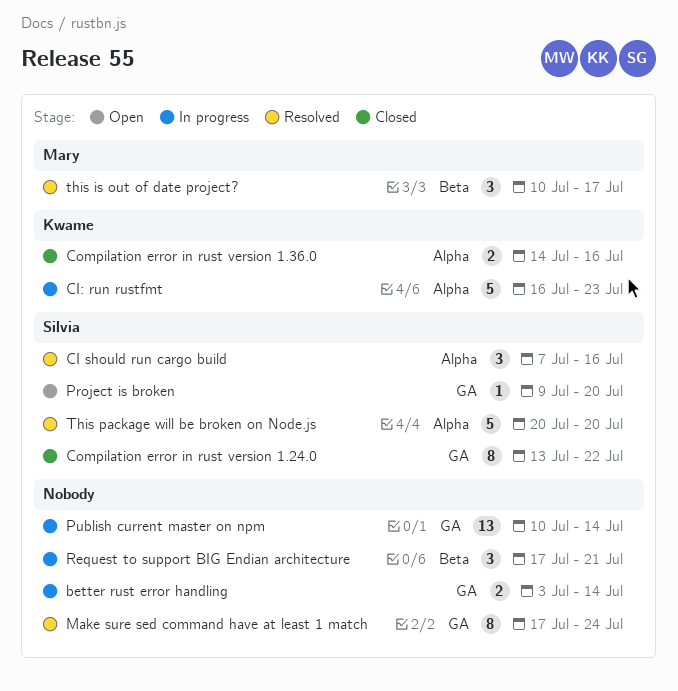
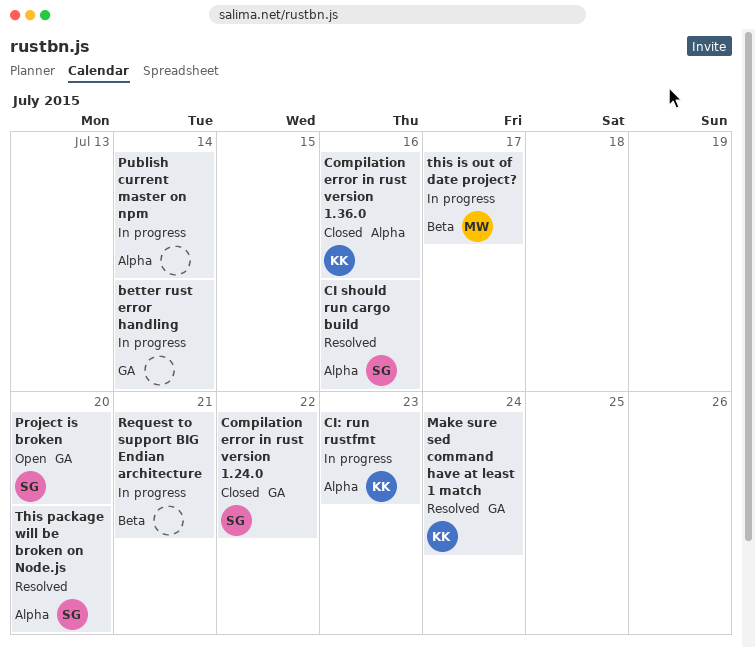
Make sure sed command have at least 1 match, owner: none -> Kwame
Publish current master on npm, label: GA -> Alpha
this is out of date project?, status: Resolved -> In progress

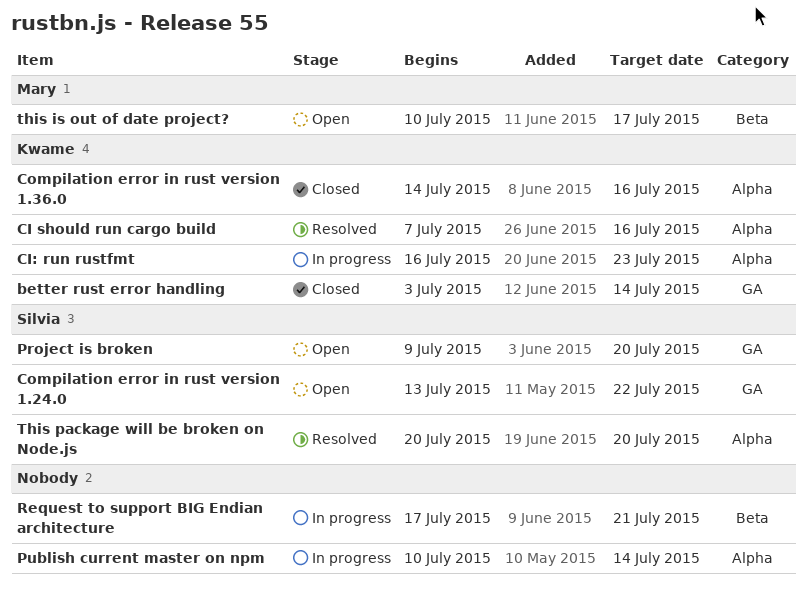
better rust error handling, status: In progress -> Closed
better rust error handling, owner: none -> Kwame
CI should run cargo build, owner: Silvia -> Kwame
Compilation error in rust version 1.24.0, status: Closed -> Open
Make sure sed command have at least 1 match: present -> none
this is out of date project?, status: In progress -> Open

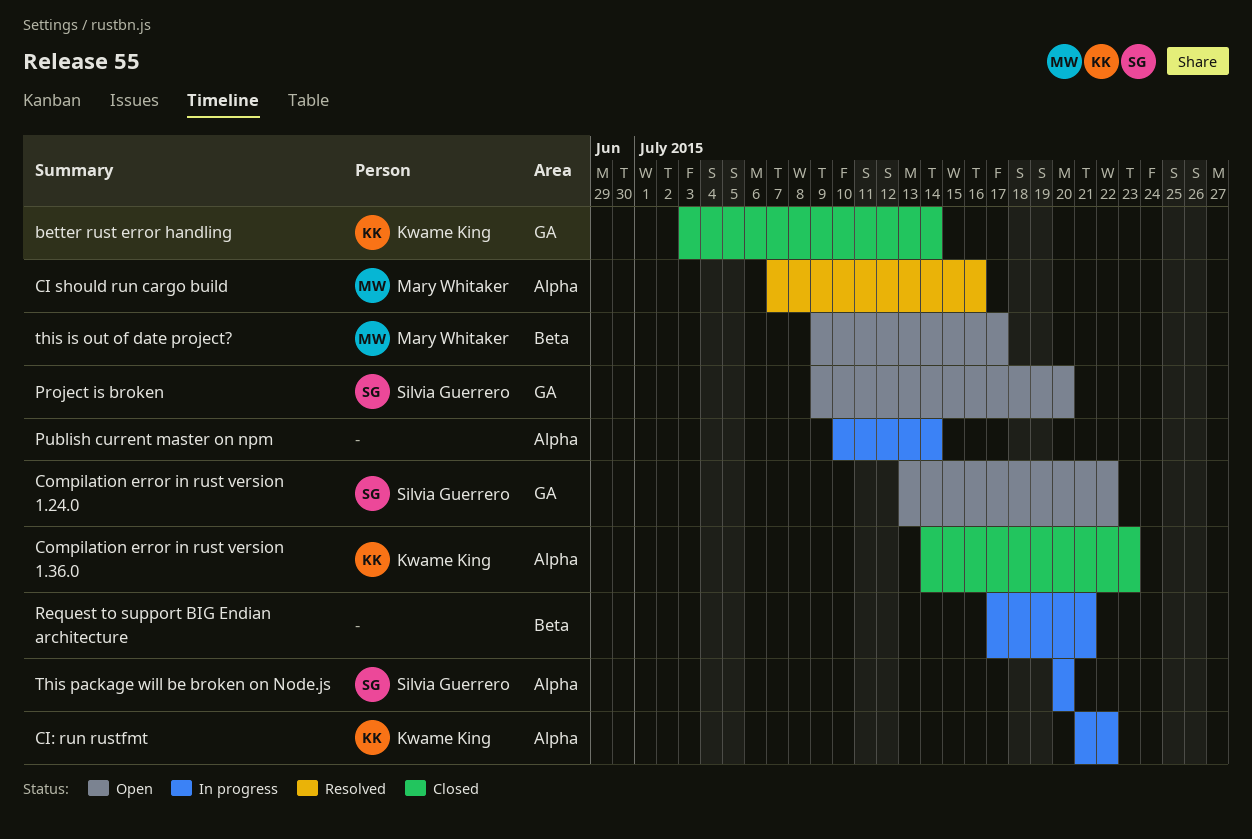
CI should run cargo build, owner: Kwame King -> Mary Whitaker
CI: run rustfmt, start: Jul 16 -> Jul 21
CI: run rustfmt, due: Jul 23 -> Jul 22
Compilation error in rust version 1.36.0, due: Jul 16 -> Jul 23
this is out of date project?, start: Jul 10 -> Jul 9
This package will be broken on Node.js, status: Resolved -> In progress

